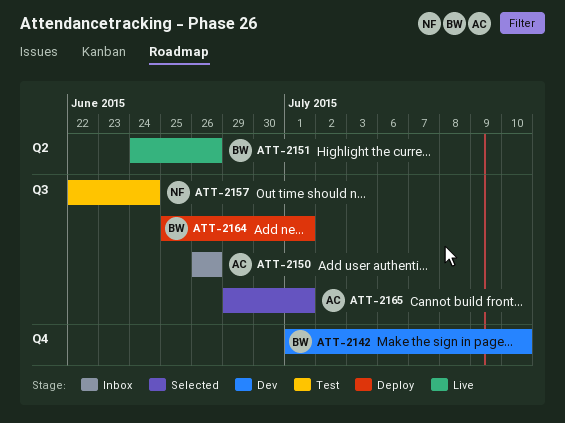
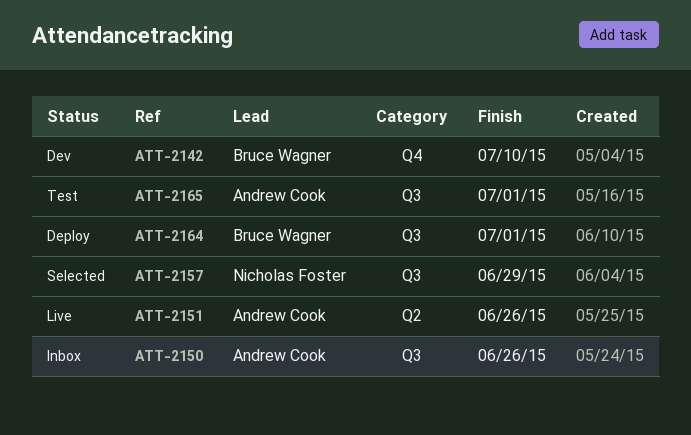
ATT-2151, owner: Bruce Wagner -> Andrew Cook
ATT-2157, status: Test -> Selected
ATT-2157, due: Jun 24 -> Jun 29
ATT-2165, status: Selected -> Test

